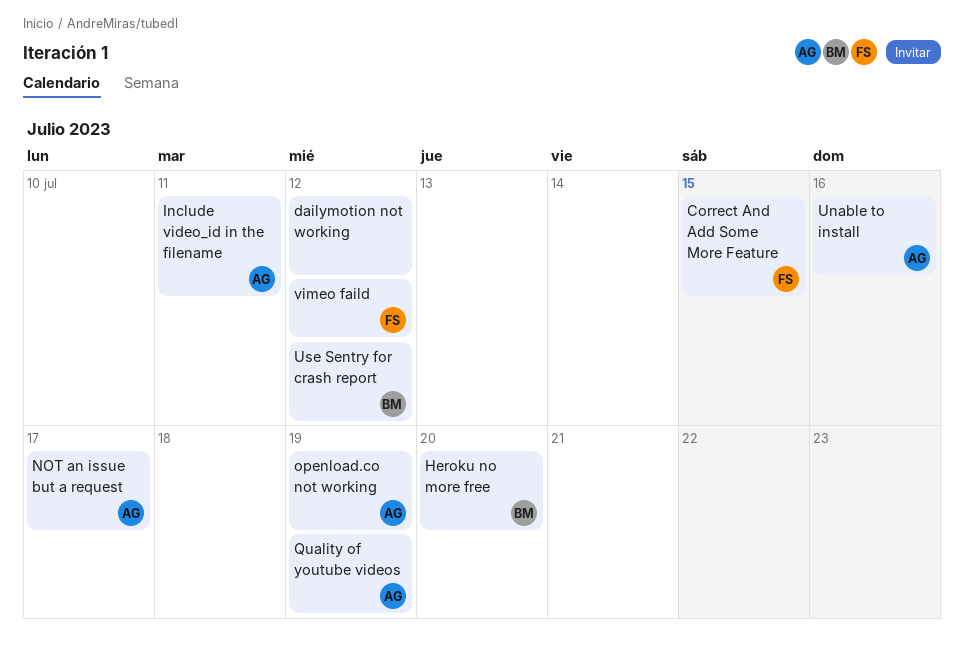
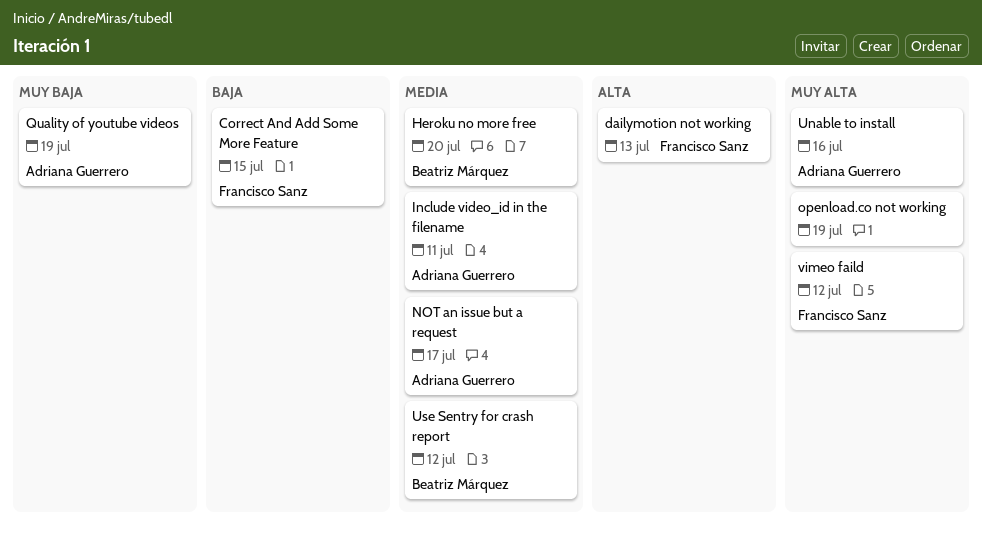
dailymotion not working, owner: none -> Francisco Sanz
dailymotion not working, due: Jul 12 -> Jul 13
openload.co not working, owner: Adriana Guerrero -> none

